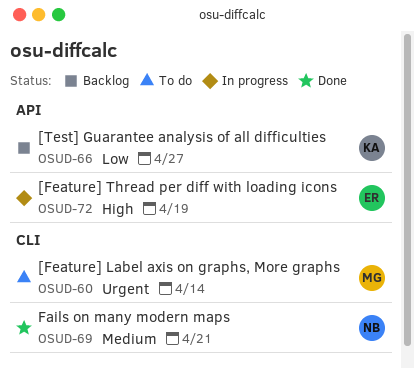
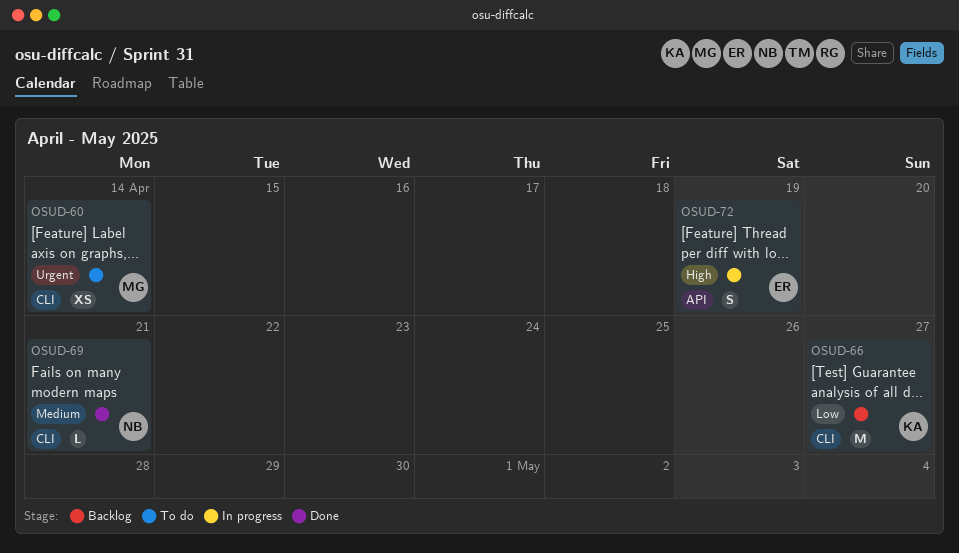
OSUD-66, label: API -> CLI

